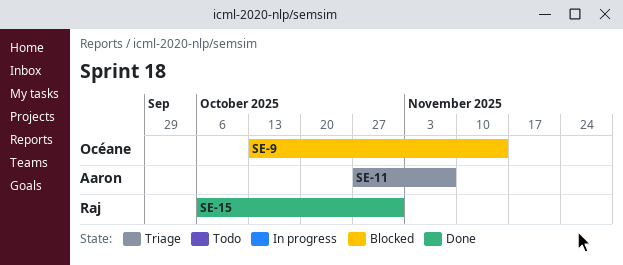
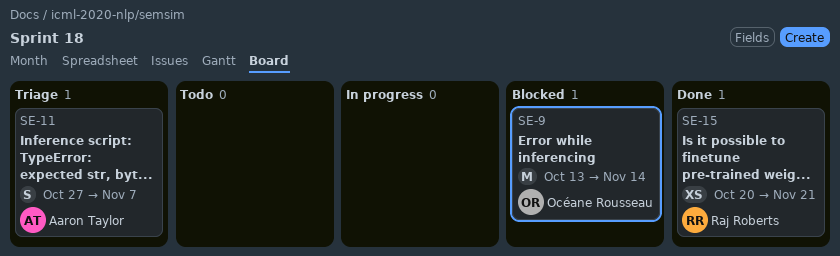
SE-15, start: Oct 6 -> Oct 20
SE-15, due: Oct 31 -> Nov 21

